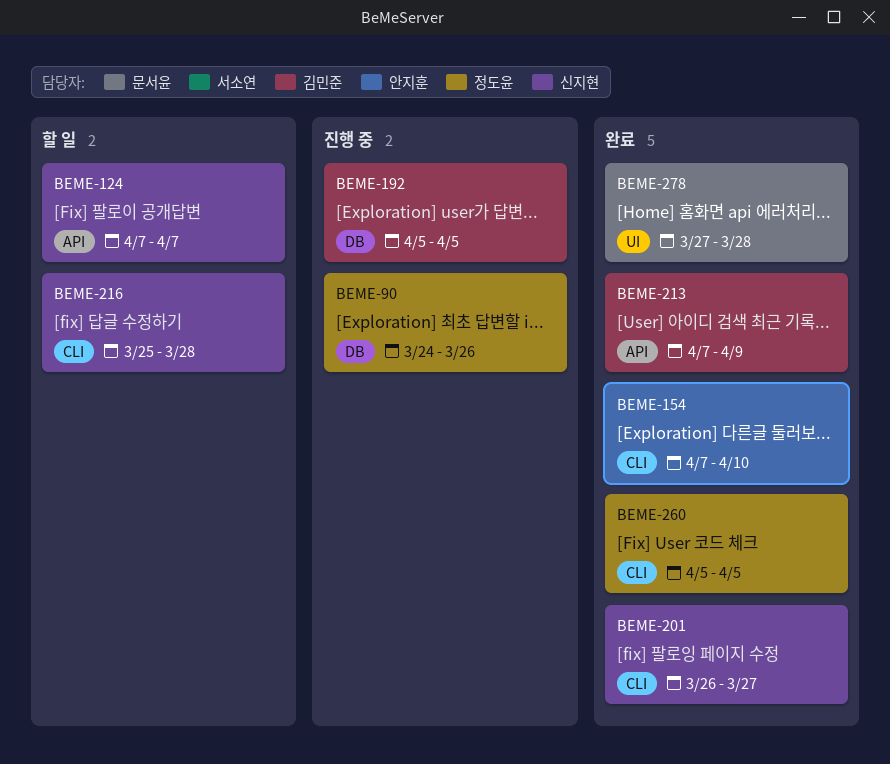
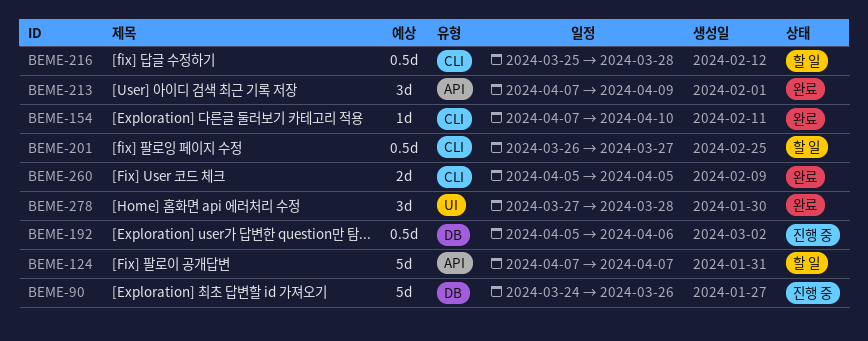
BEME-192, due: Apr 5 -> Apr 6
BEME-201, status: 완료 -> 할 일

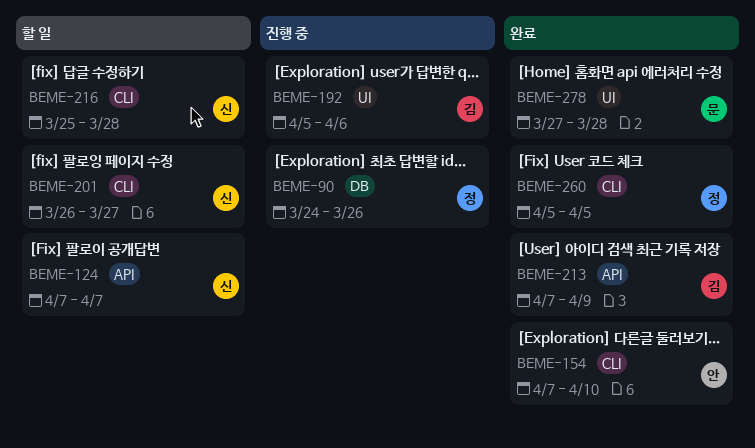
BEME-192, label: DB -> UI

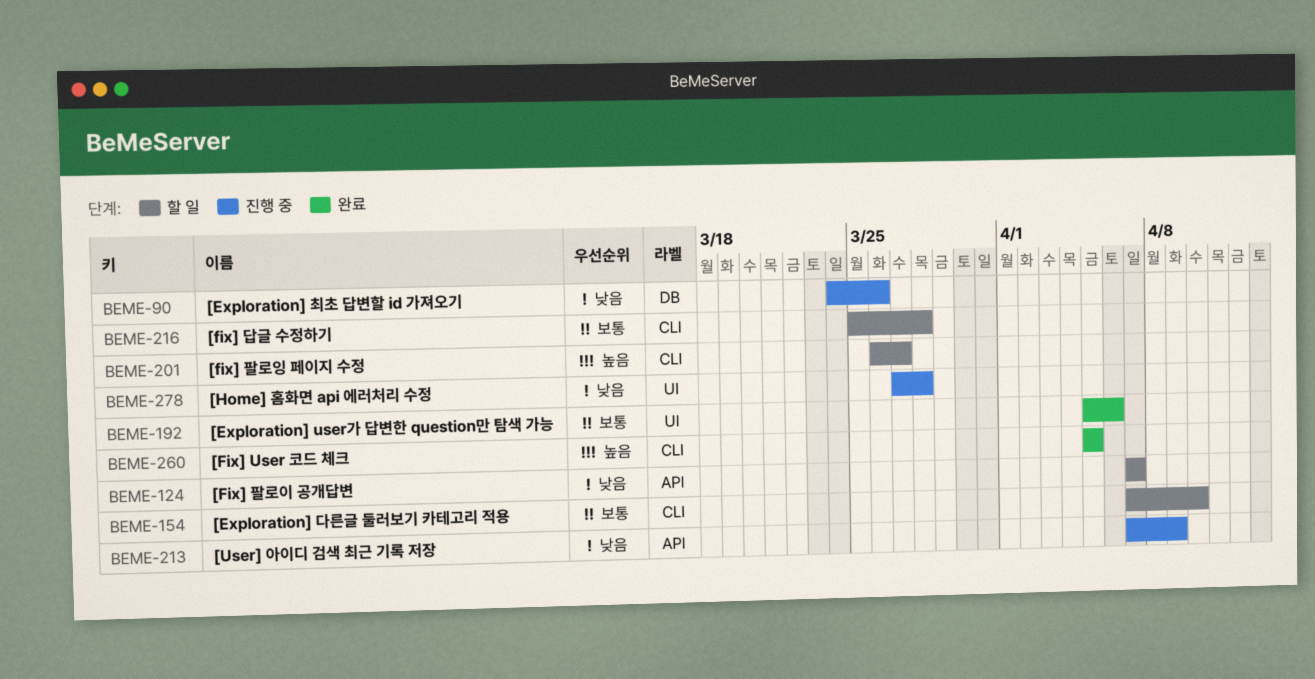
BEME-154, status: 완료 -> 할 일
BEME-192, status: 진행 중 -> 완료
BEME-213, status: 완료 -> 진행 중
BEME-278, status: 완료 -> 진행 중

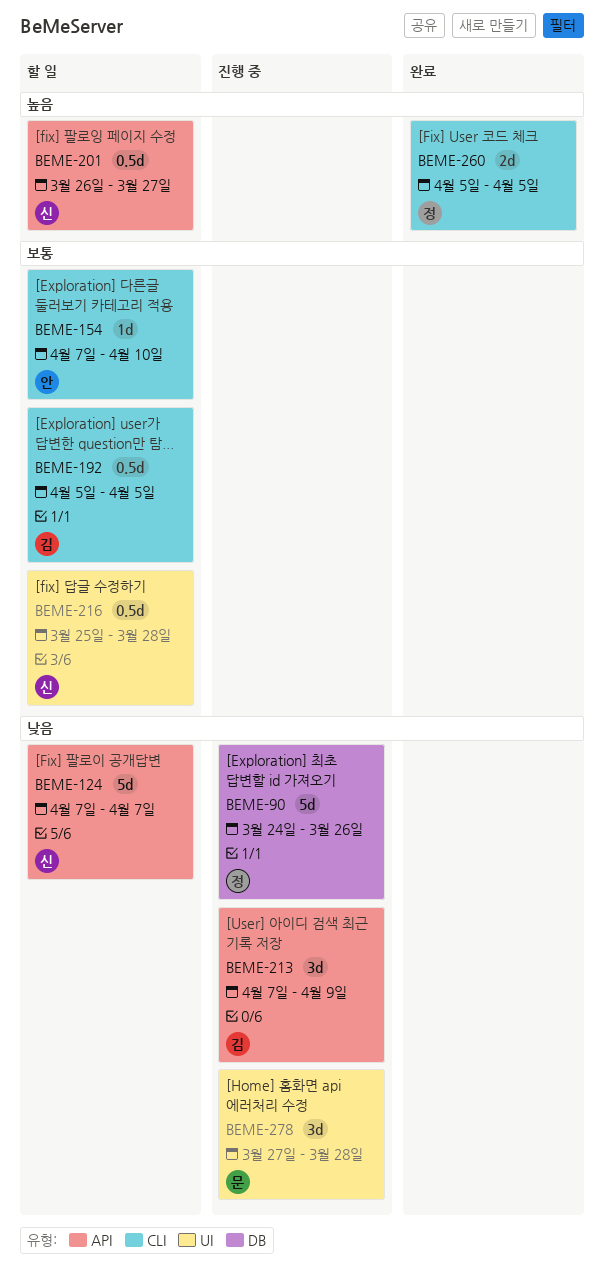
BEME-192, status: 완료 -> 할 일
BEME-192, label: UI -> CLI
BEME-192, due: Apr 6 -> Apr 5
BEME-201, label: CLI -> API
BEME-216, label: CLI -> UI

